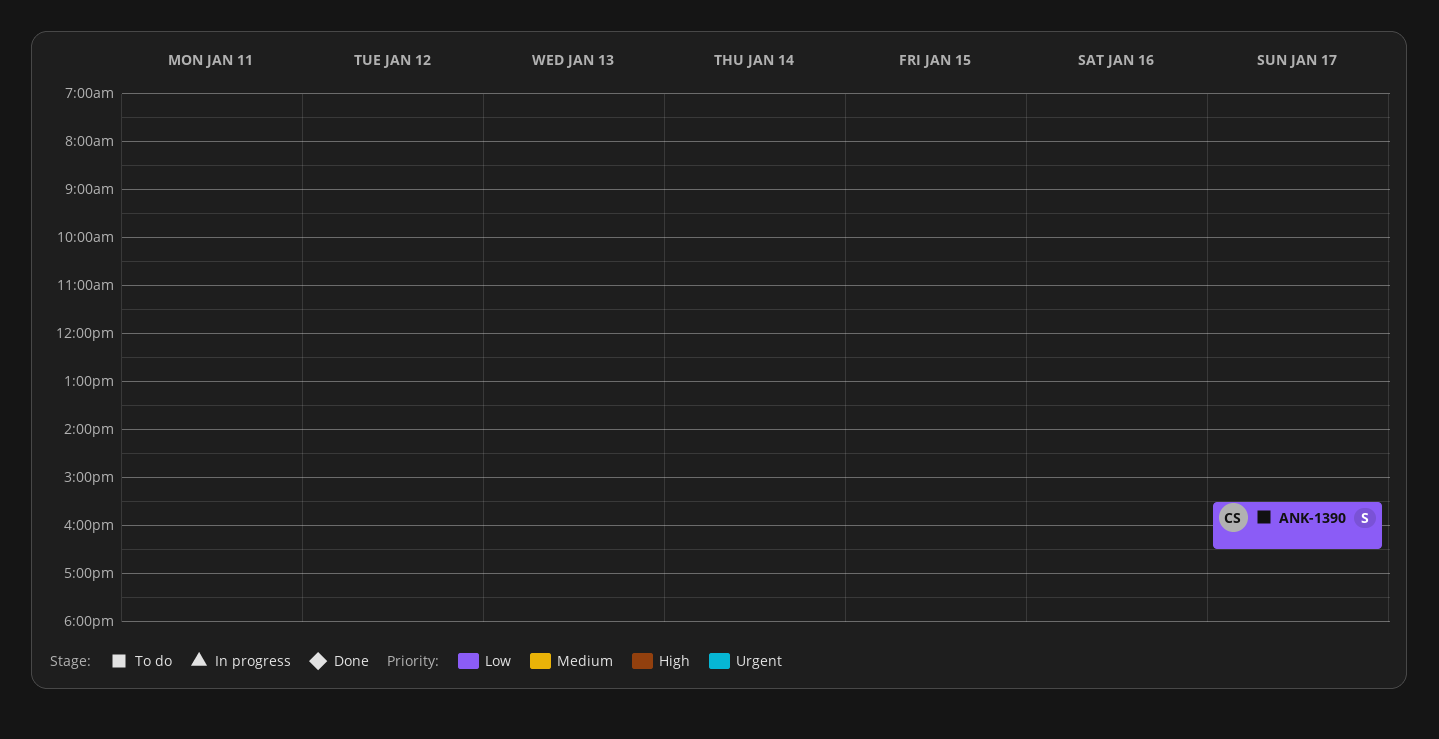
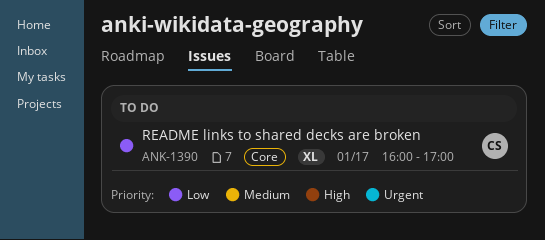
ANK-1390, estimate: S -> XL
ANK-1390, begins: 15:30 -> 16:00
ANK-1390, ends: 16:30 -> 17:00

